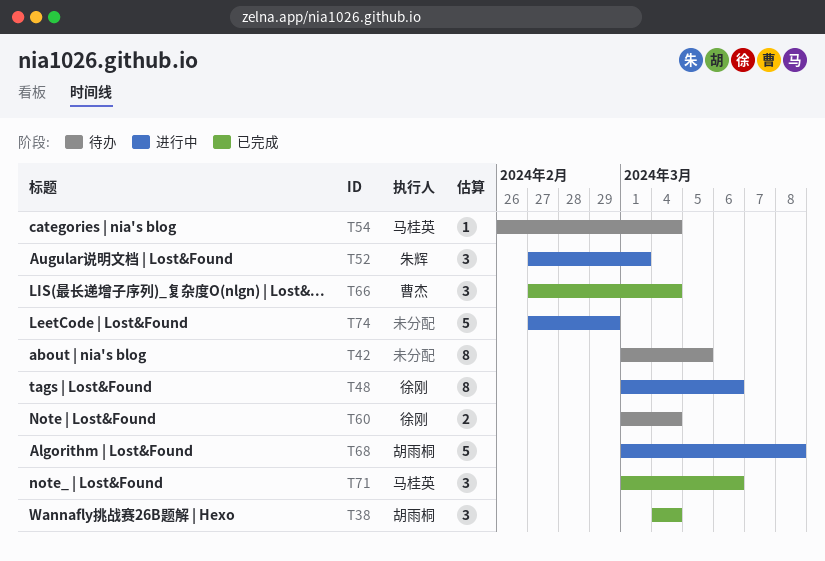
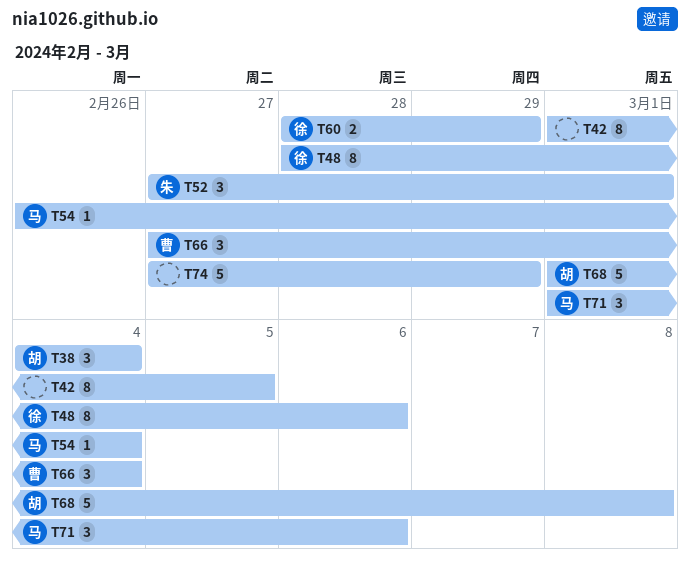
T48, start: Mar 1 -> Feb 28
T60, start: Mar 1 -> Feb 28
T60, due: Mar 4 -> Feb 29

